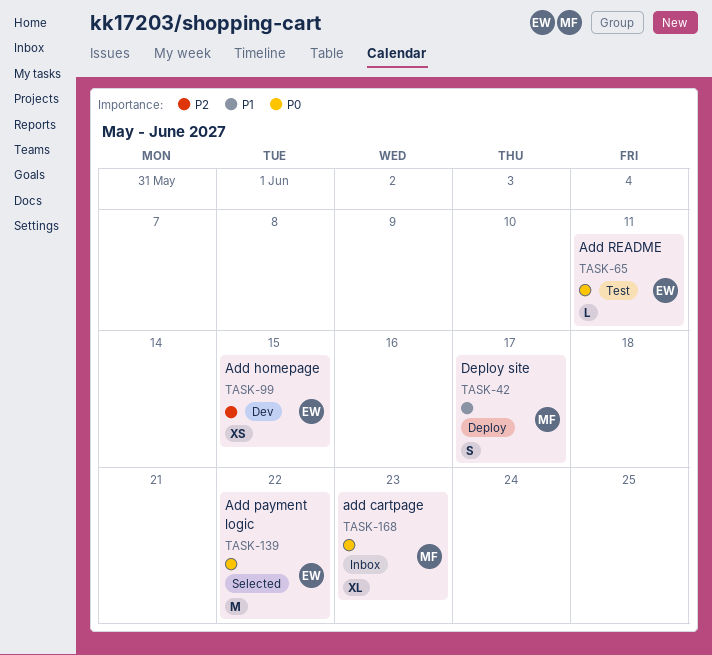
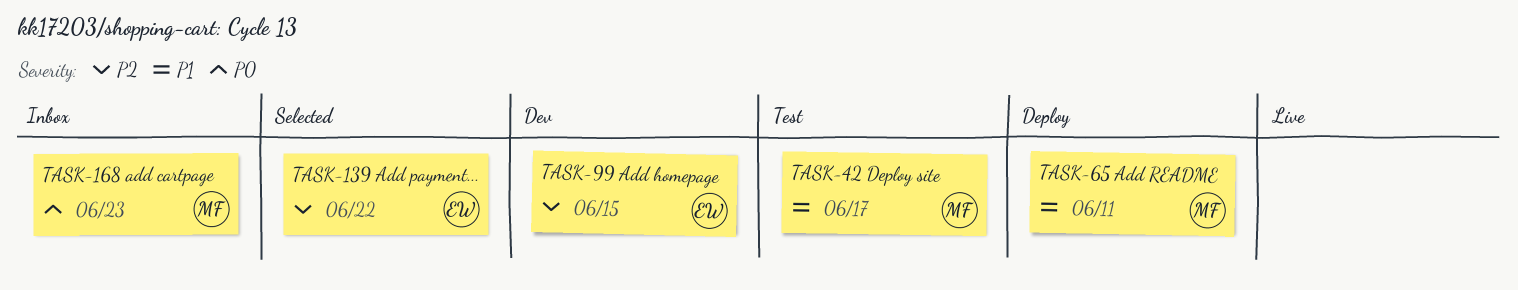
TASK-42, status: Deploy -> Test
TASK-65, status: Test -> Deploy
TASK-65, owner: EW -> MF
TASK-65, priority: P0 -> P1
TASK-139, priority: P0 -> P2

